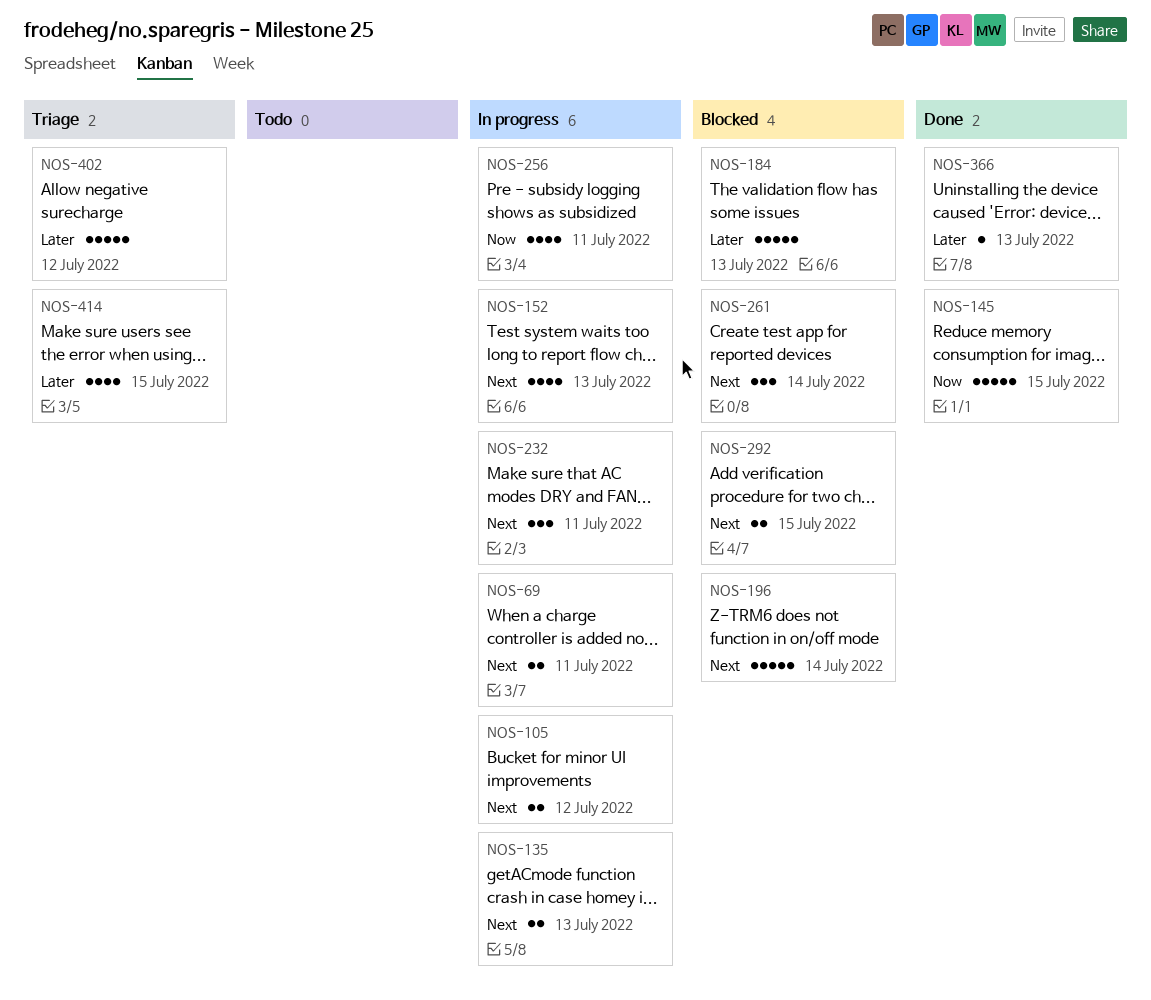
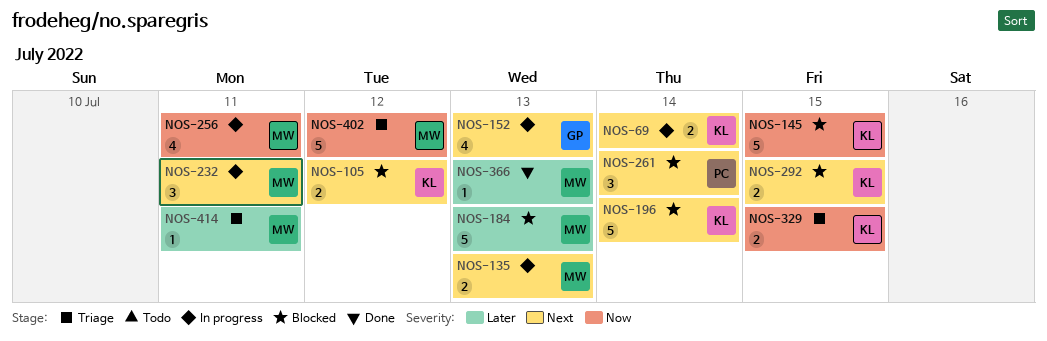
NOS-69, day: Jul 11 -> Jul 14
NOS-105, status: In progress -> Blocked
NOS-145, status: Done -> Blocked
NOS-329: none -> present
NOS-402, priority: Later -> Now
NOS-414, estimate: 4 -> 1
NOS-414, day: Jul 15 -> Jul 11

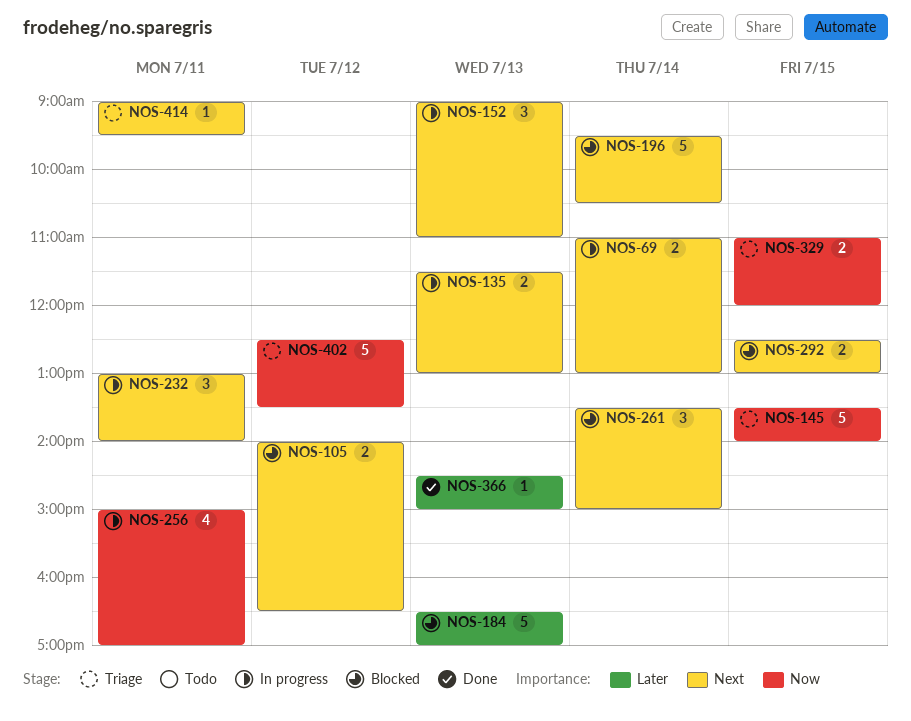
NOS-145, status: Blocked -> Triage
NOS-152, estimate: 4 -> 3
NOS-414, priority: Later -> Next

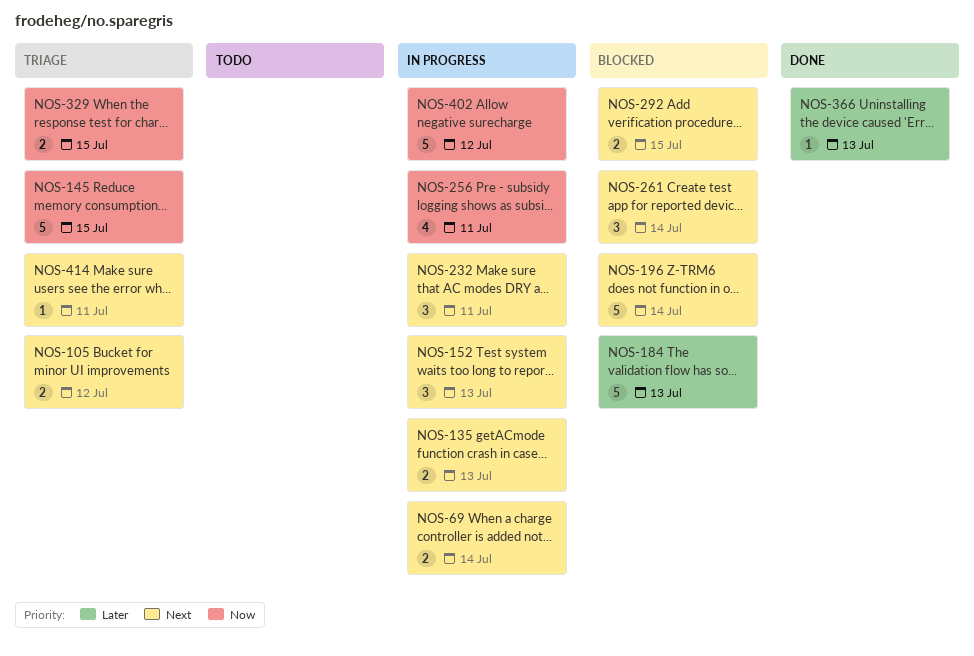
NOS-105, status: Blocked -> Triage
NOS-402, status: Triage -> In progress

